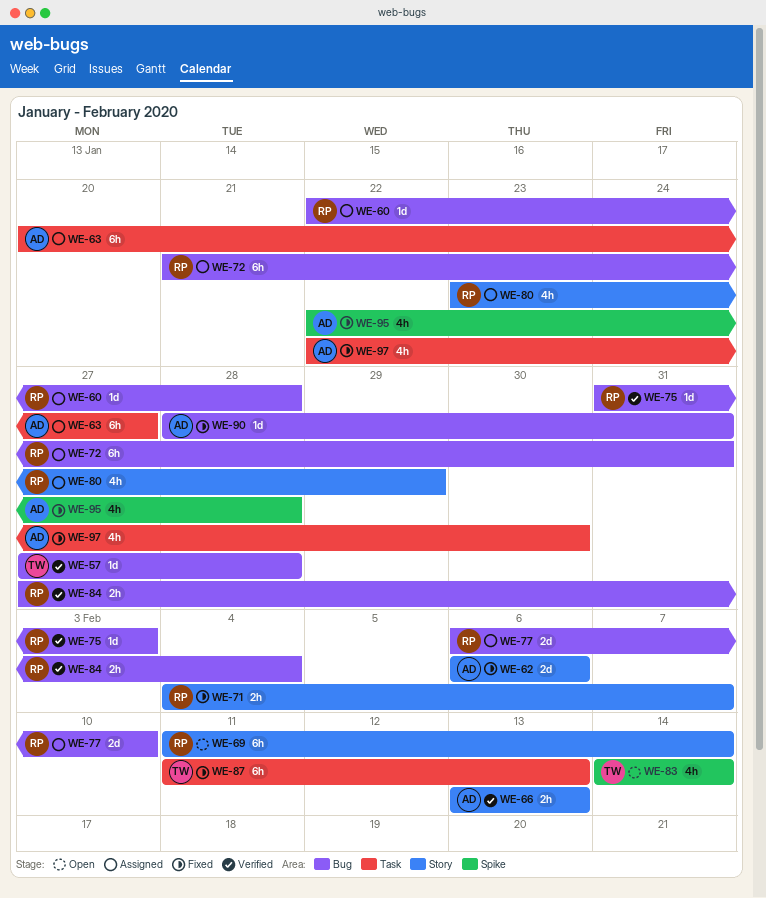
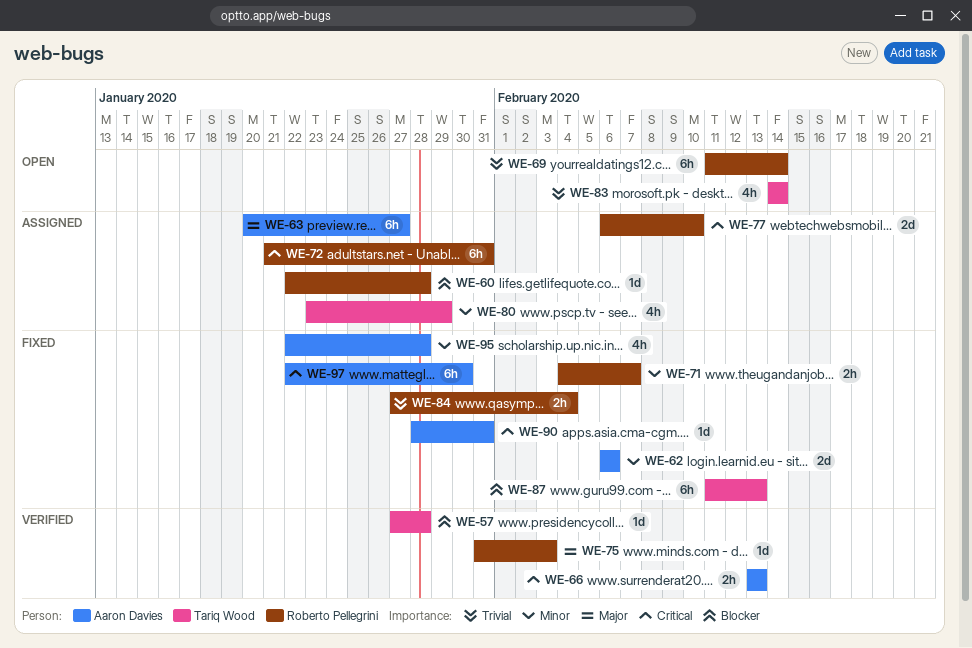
WE-80, owner: Roberto Pellegrini -> Tariq Wood
WE-84, status: Verified -> Fixed
WE-97, estimate: 4h -> 6h

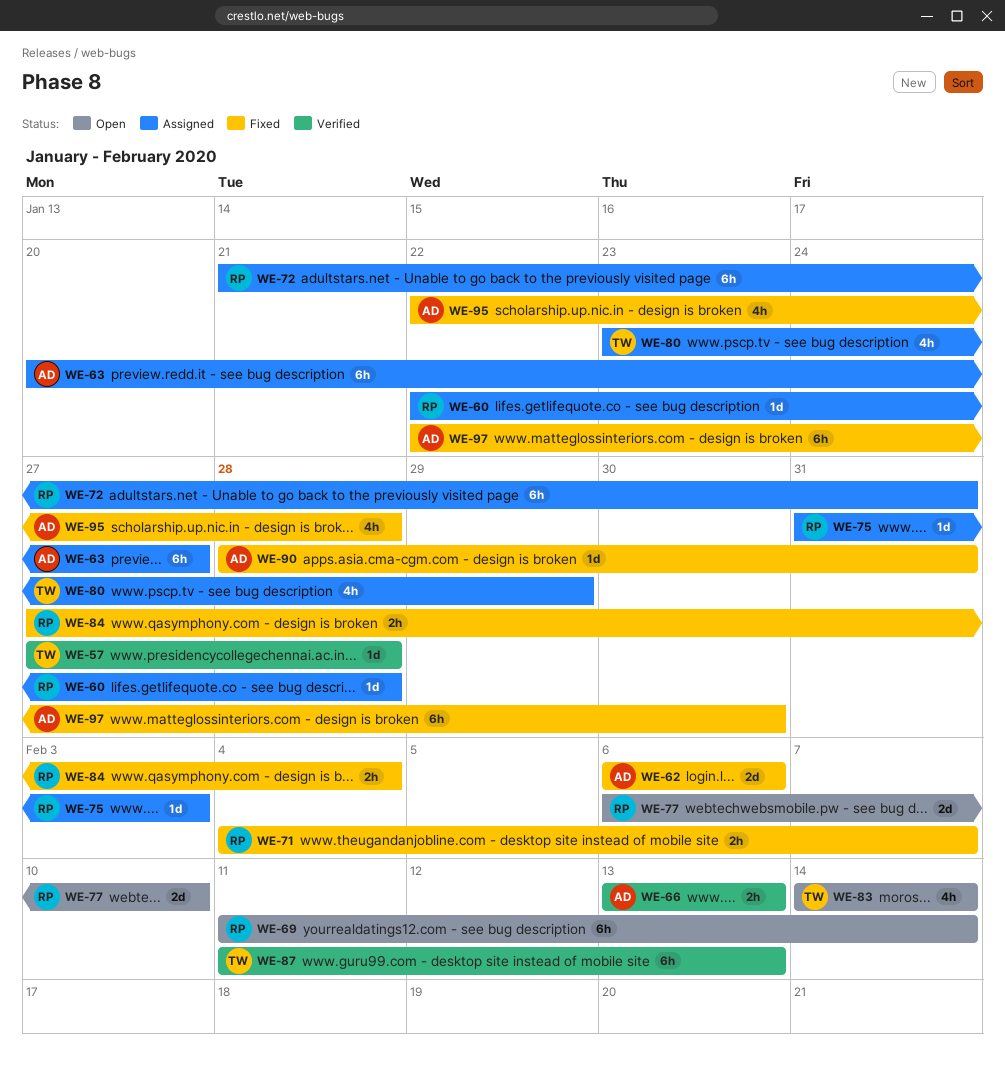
WE-75, status: Verified -> Assigned
WE-77, status: Assigned -> Open
WE-87, status: Fixed -> Verified

